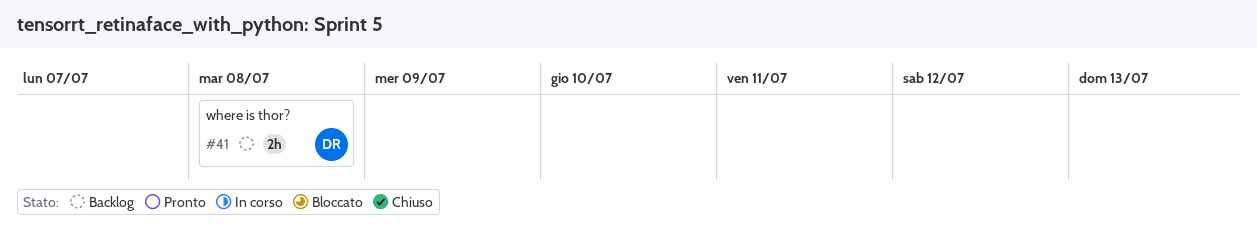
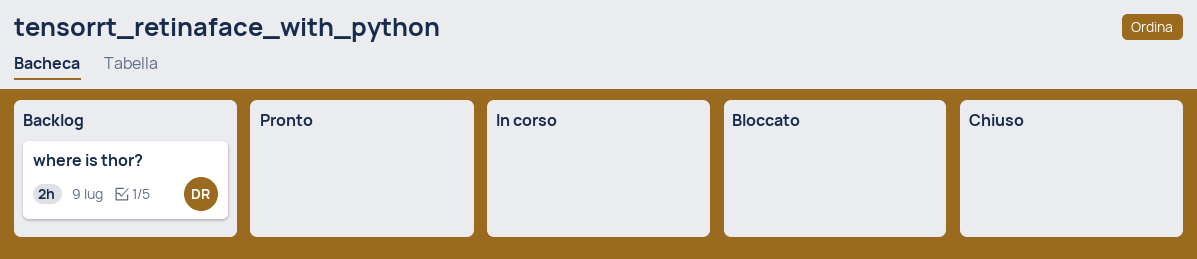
where is thor?, due: Jul 8 -> Jul 9

